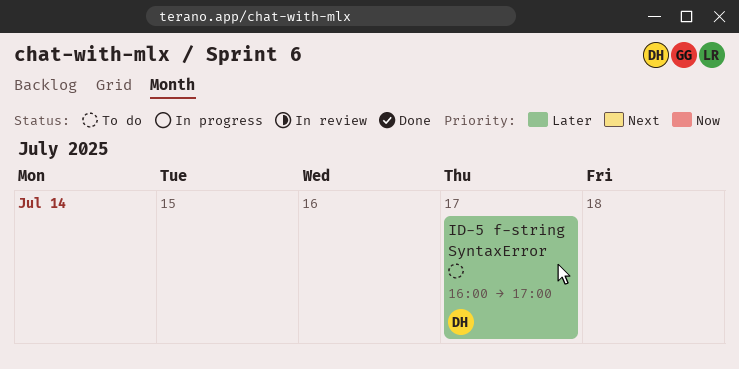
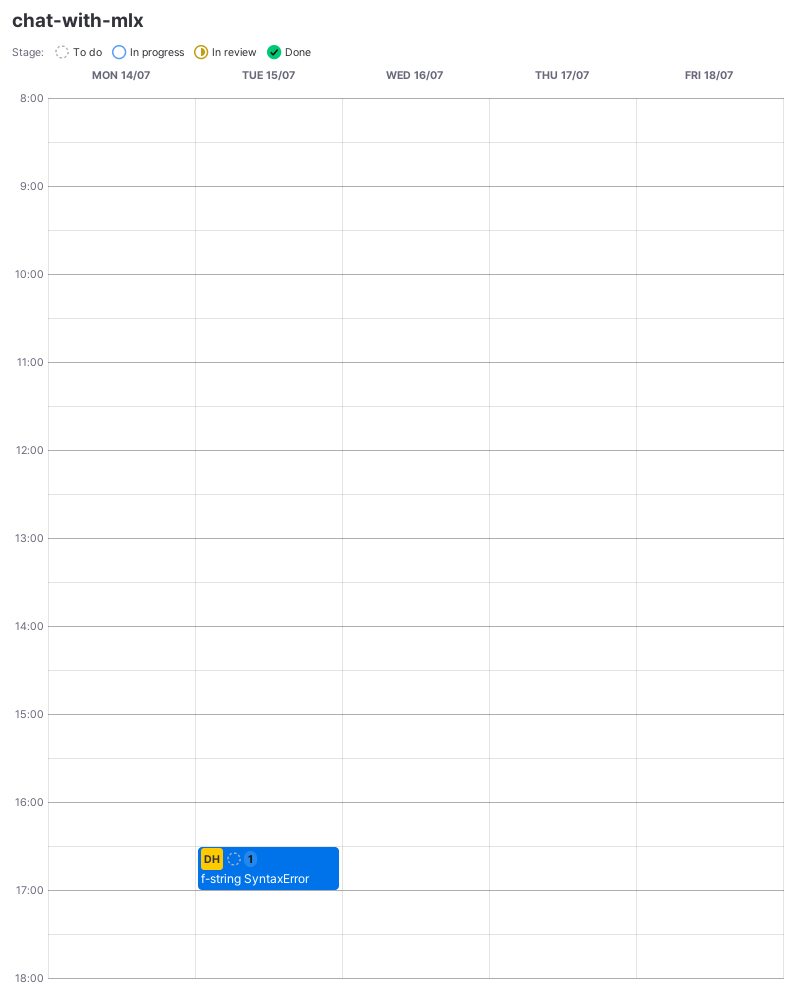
f-string SyntaxError, day: Jul 17 -> Jul 15
f-string SyntaxError, begins: 16:00 -> 16:30

